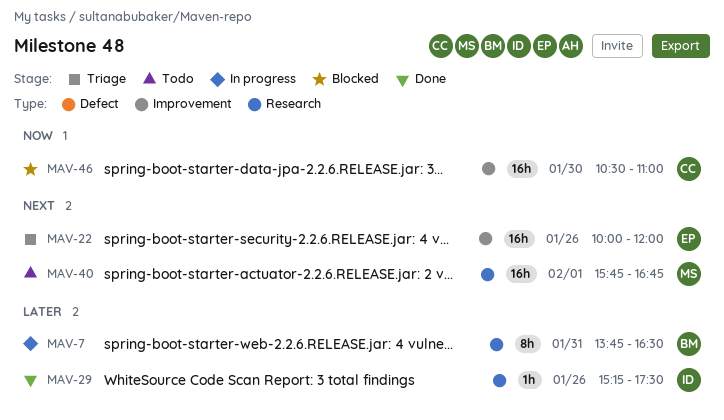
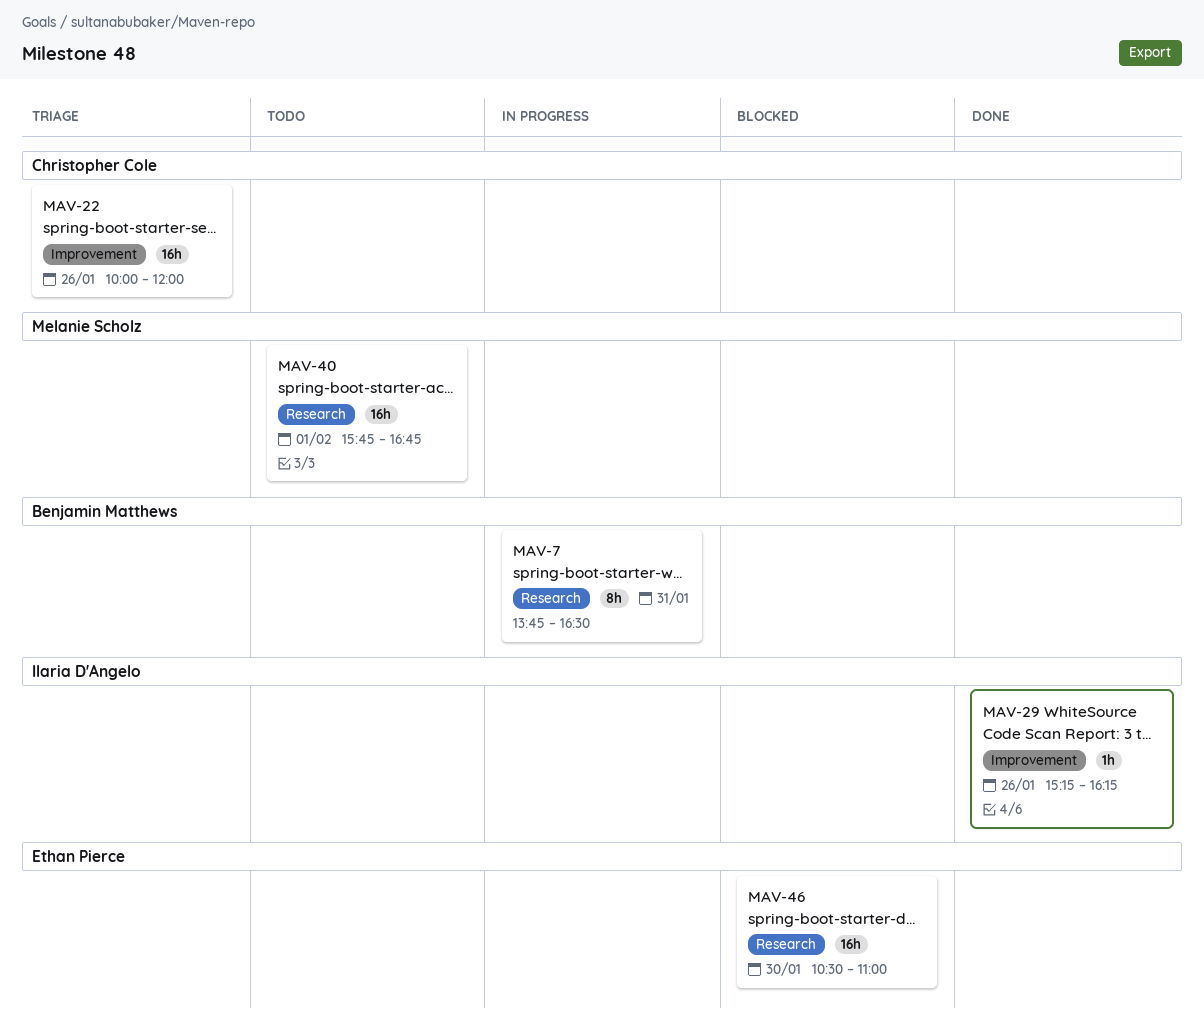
MAV-22, owner: Ethan Pierce -> Christopher Cole
MAV-29, label: Research -> Improvement
MAV-29, ends: 17:30 -> 16:15
MAV-46, owner: Christopher Cole -> Ethan Pierce
MAV-46, label: Improvement -> Research

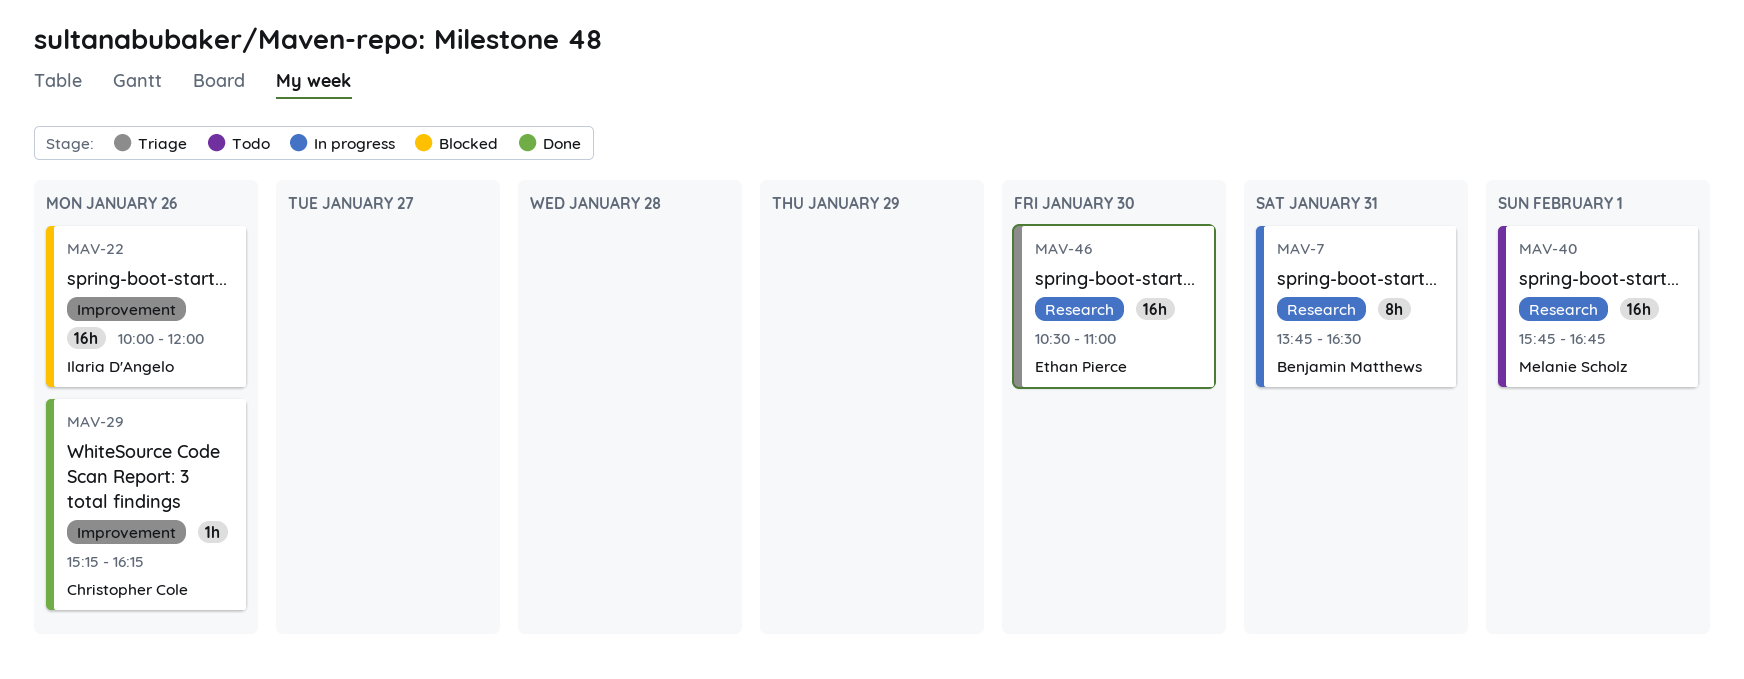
MAV-22, status: Triage -> Blocked
MAV-22, owner: Christopher Cole -> Ilaria D'Angelo
MAV-29, owner: Ilaria D'Angelo -> Christopher Cole
MAV-46, status: Blocked -> Triage

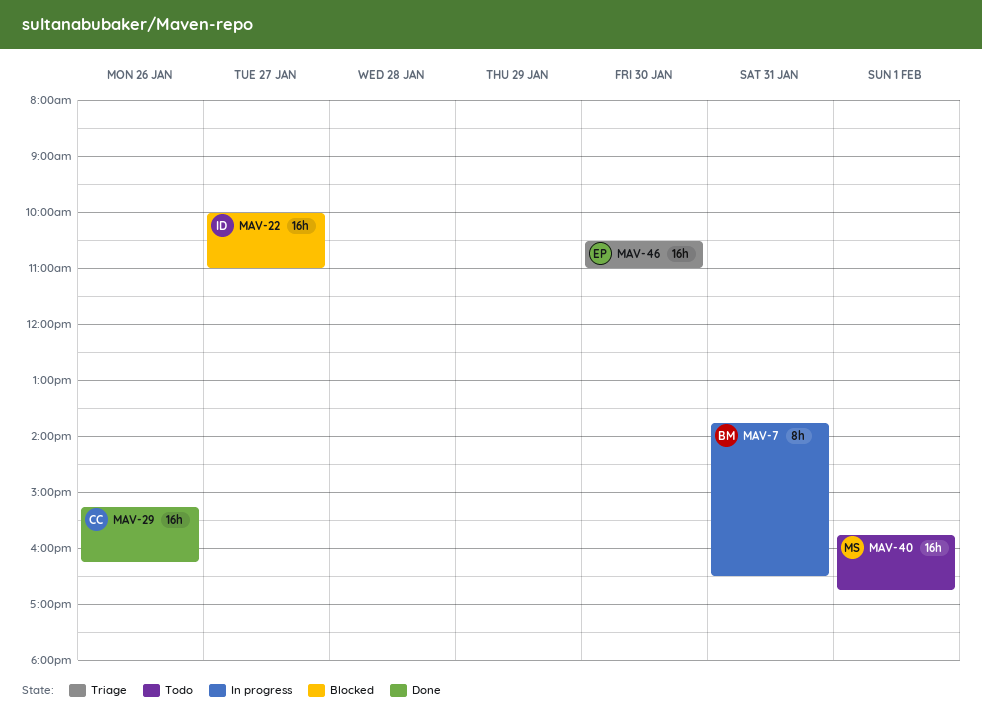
MAV-22, day: Jan 26 -> Jan 27
MAV-22, ends: 12:00 -> 11:00
MAV-29, estimate: 1h -> 16h

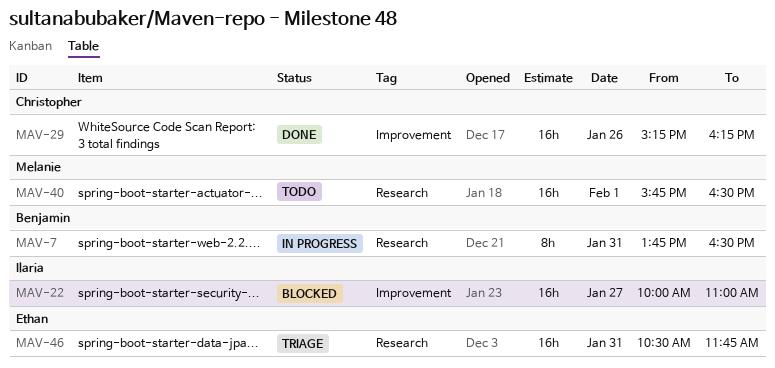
MAV-40, ends: 16:45 -> 16:30
MAV-46, day: Jan 30 -> Jan 31
MAV-46, ends: 11:00 -> 11:45

